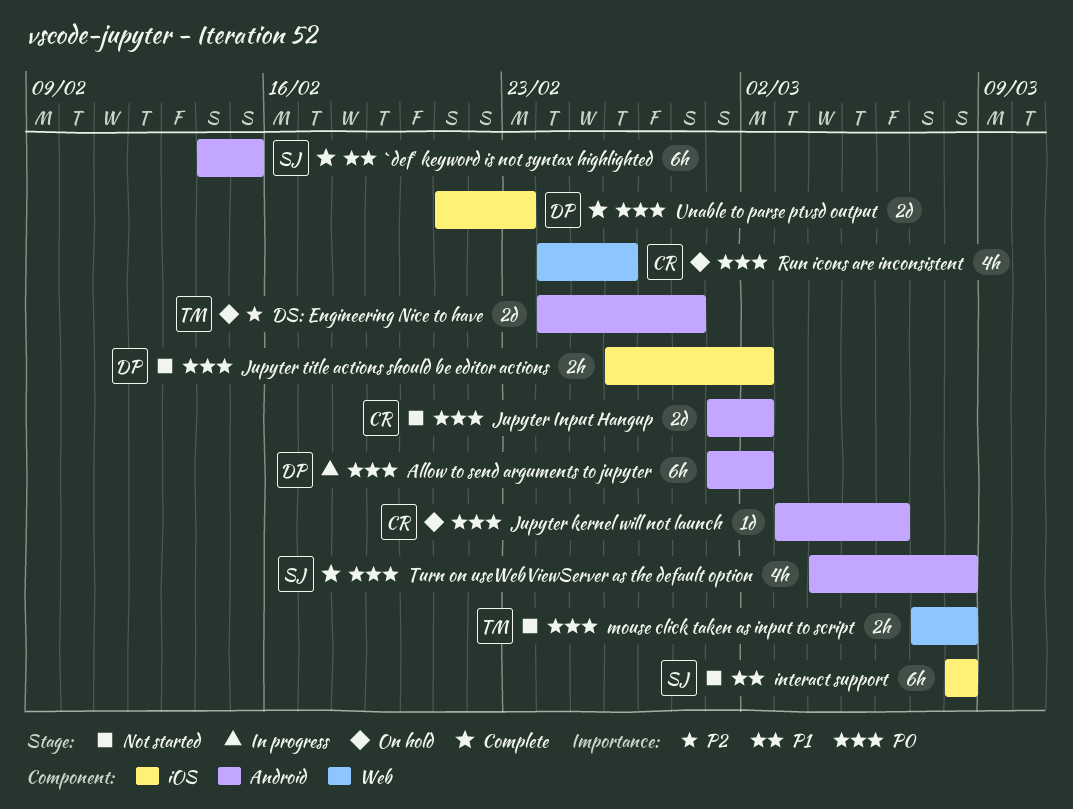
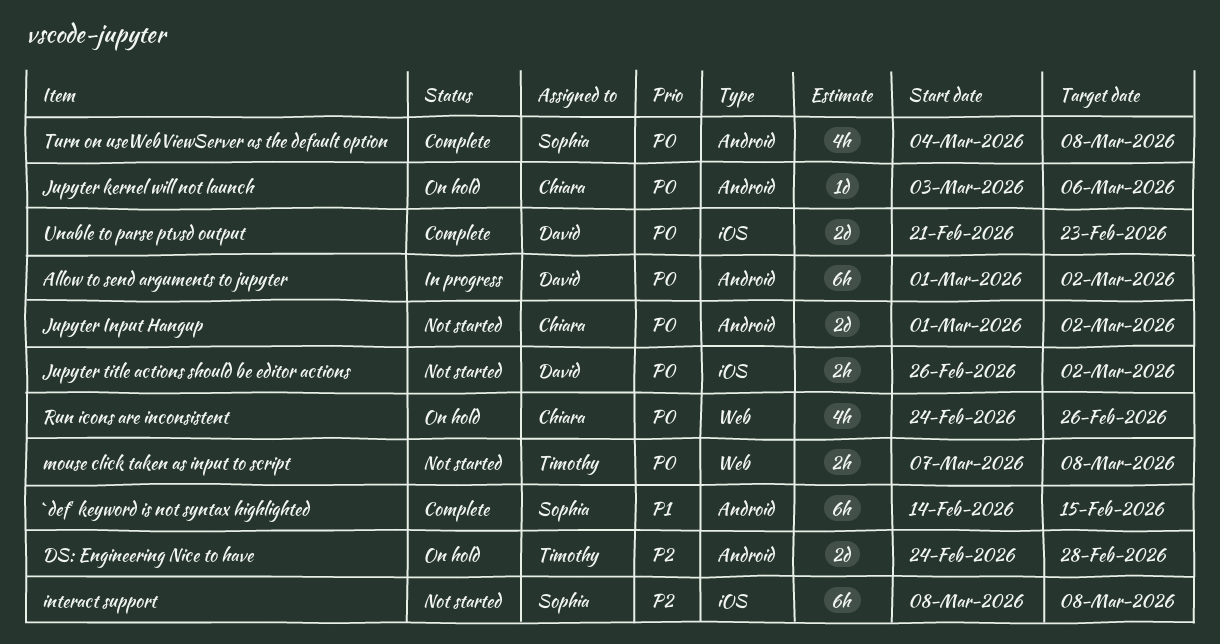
interact support, priority: P1 -> P2

